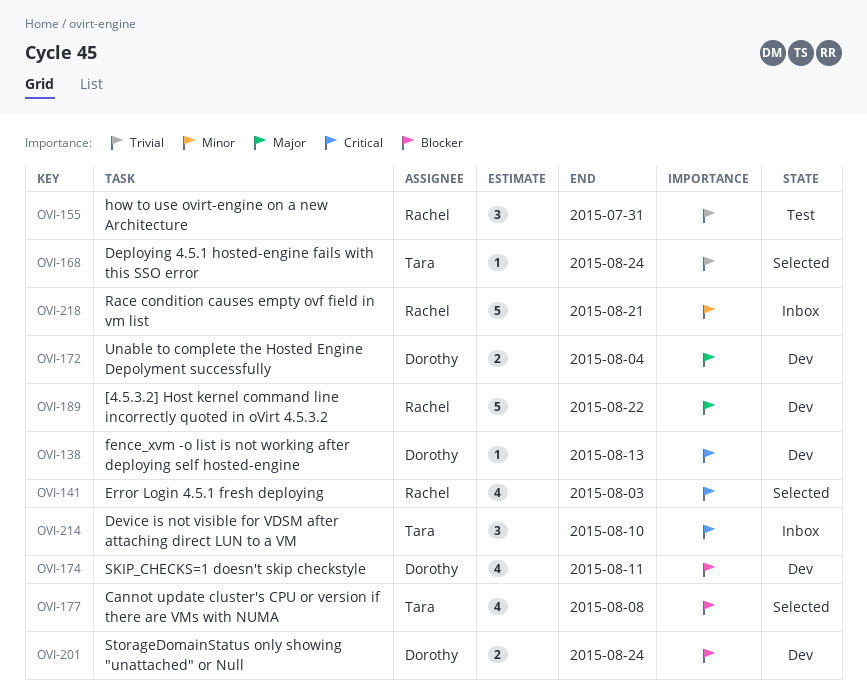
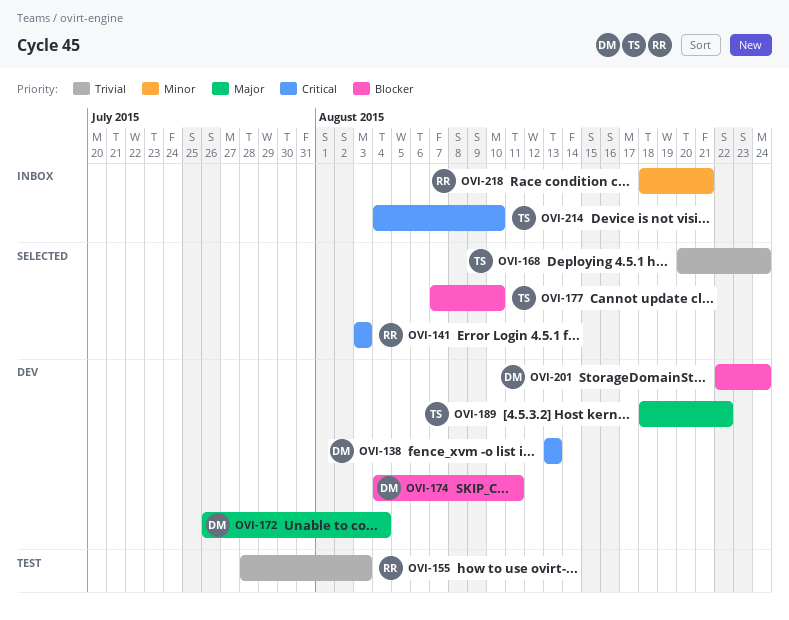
OVI-155, due: Jul 31 -> Aug 3
OVI-177, due: Aug 8 -> Aug 10
OVI-189, owner: Rachel -> Tara

